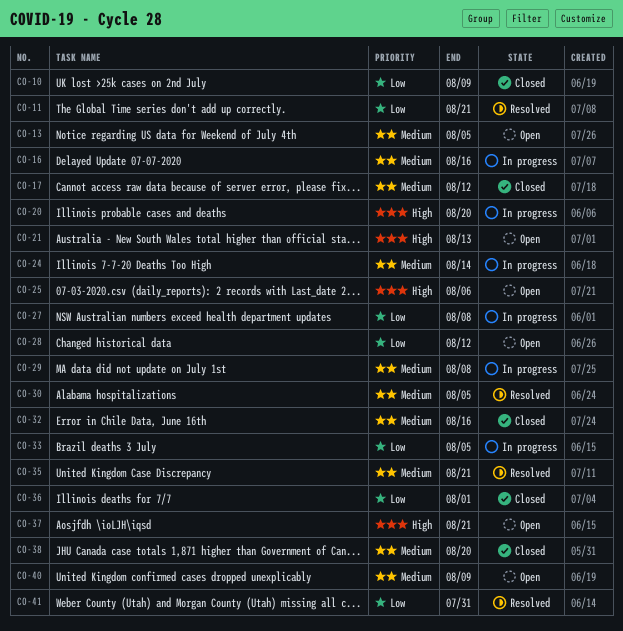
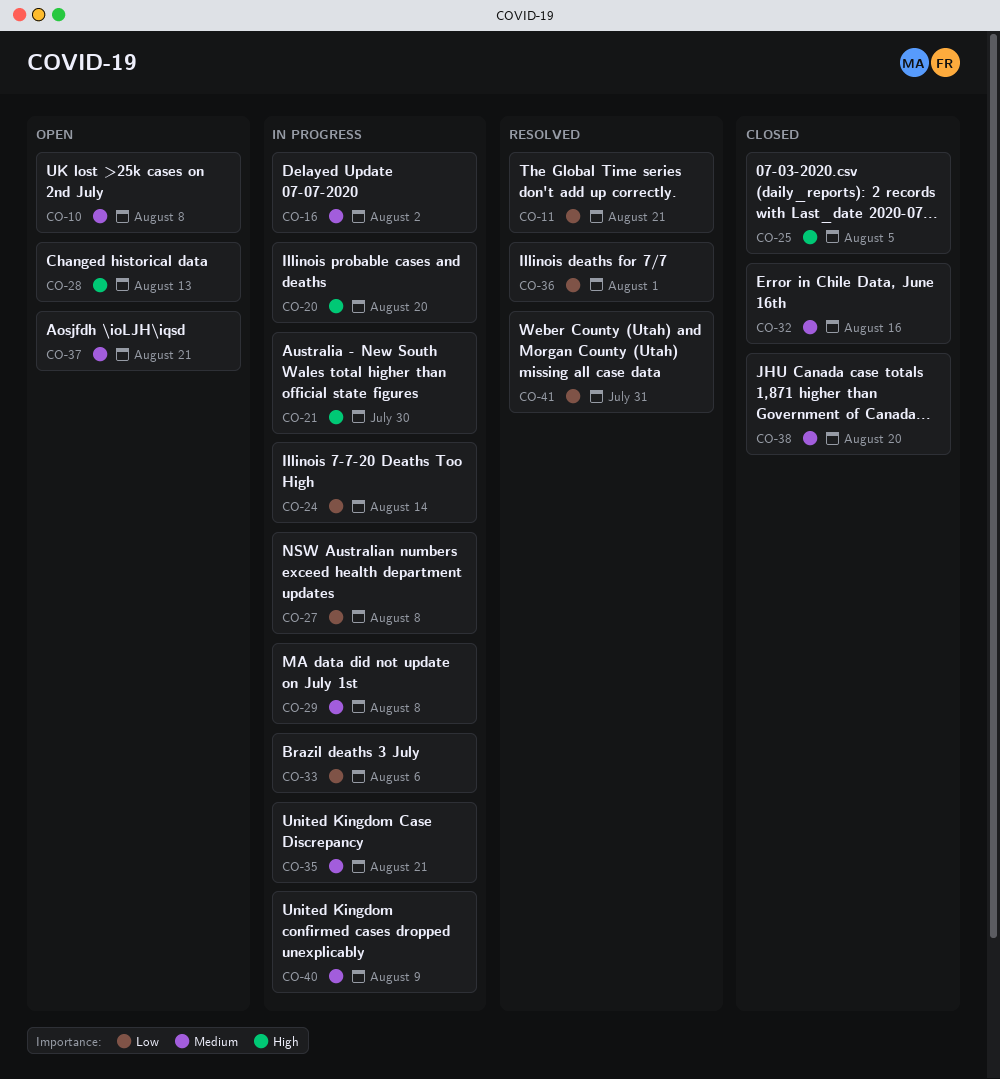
CO-10, status: Closed -> Open
CO-10, priority: Low -> Medium
CO-10, due: Aug 9 -> Aug 8
CO-13: present -> none
CO-16, due: Aug 16 -> Aug 2
CO-17: present -> none
CO-21, status: Open -> In progress
CO-21, due: Aug 13 -> Jul 30
CO-24, priority: Medium -> Low
CO-25, status: Open -> Closed
CO-25, due: Aug 6 -> Aug 5
CO-28, priority: Low -> High
CO-28, due: Aug 12 -> Aug 13
CO-30: present -> none
CO-33, due: Aug 5 -> Aug 6
CO-35, status: Resolved -> In progress
CO-36, status: Closed -> Resolved
CO-37, priority: High -> Medium
CO-40, status: Open -> In progress

